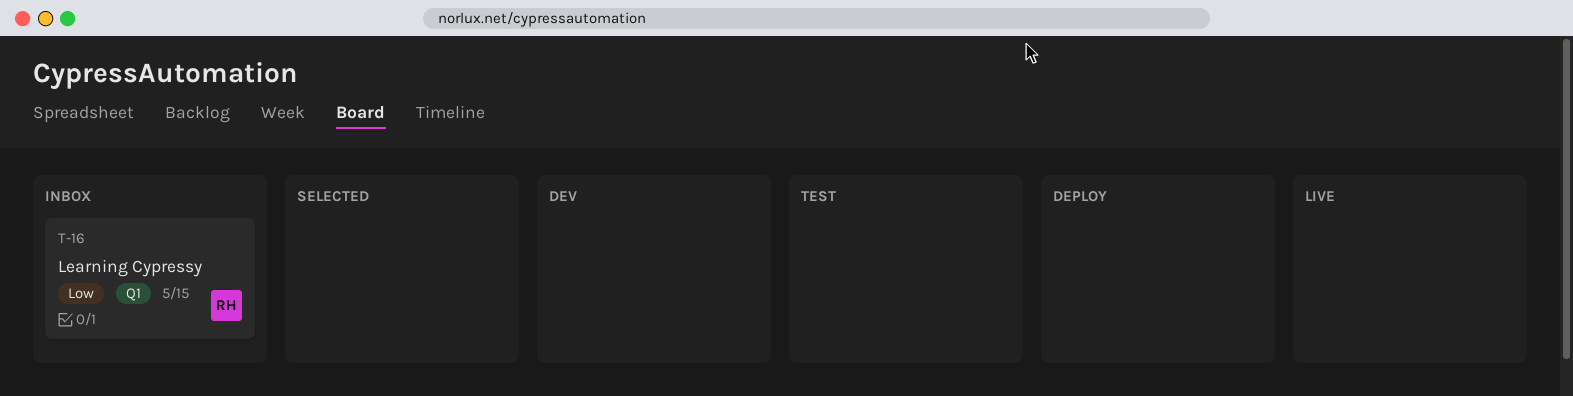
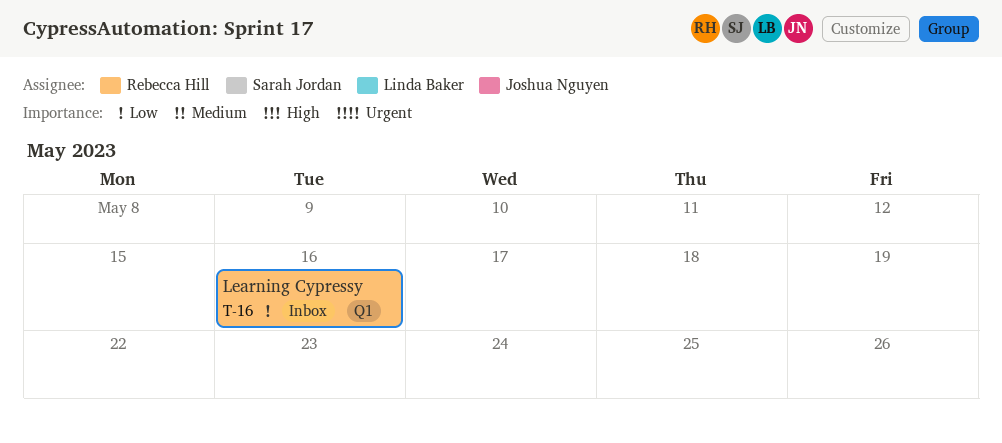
T-16, due: May 15 -> May 16

